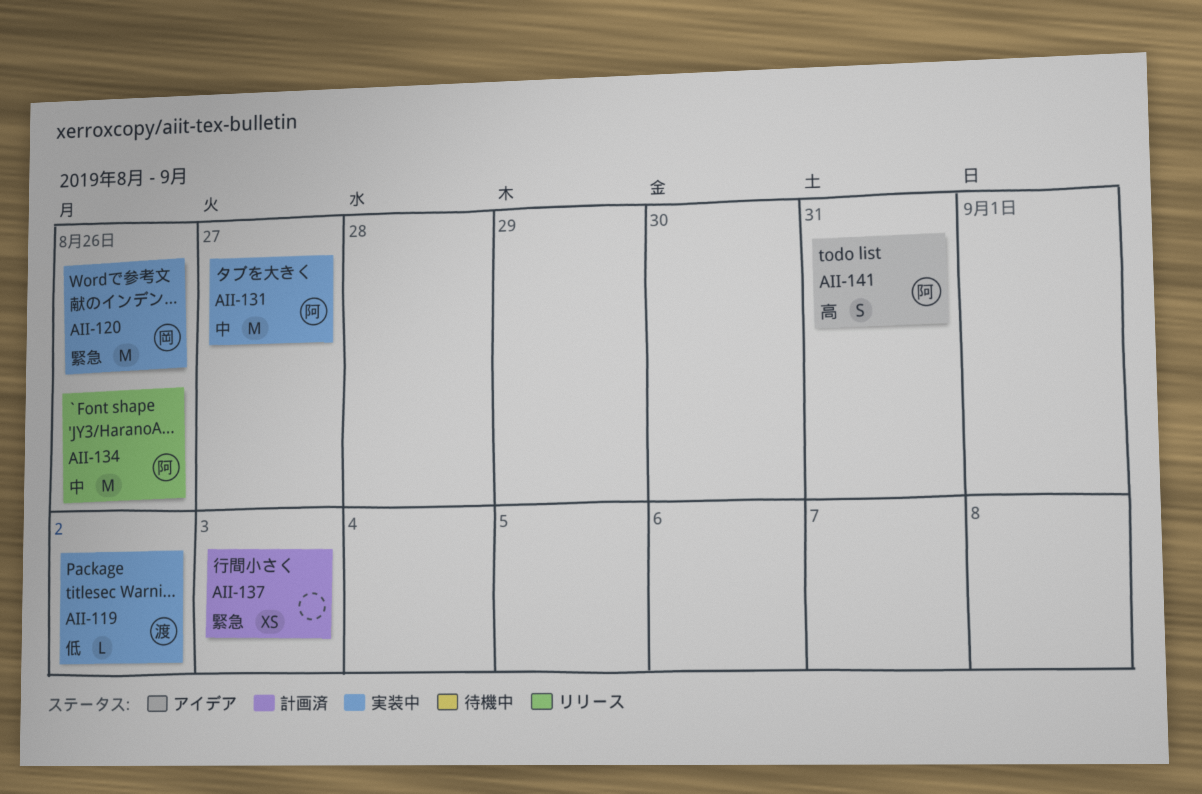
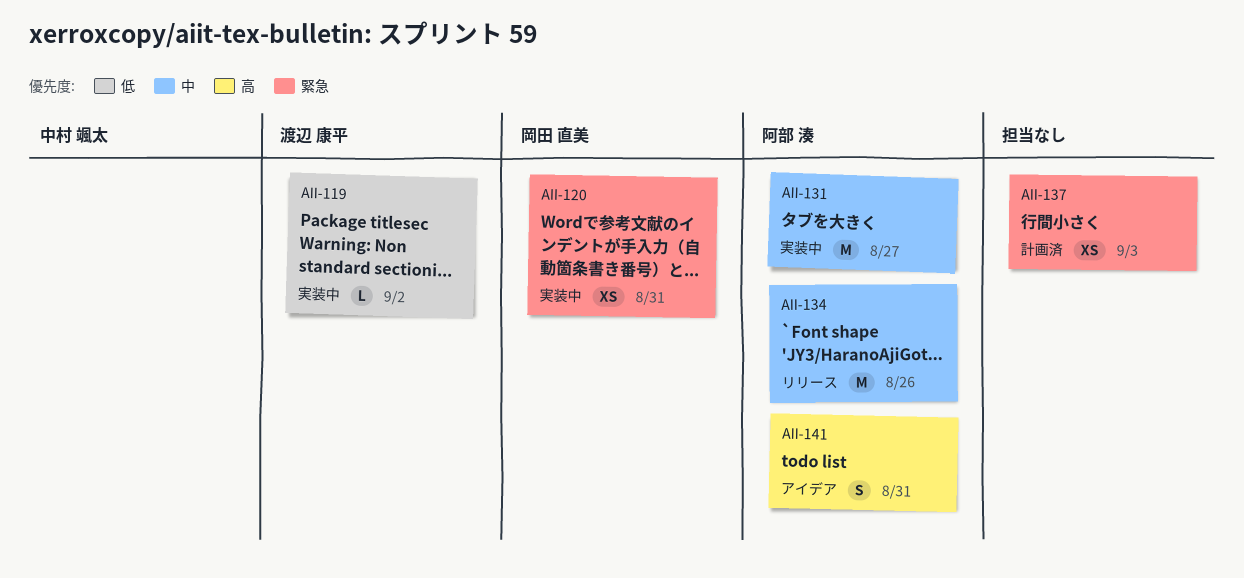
AII-120, estimate: M -> XS
AII-120, due: Aug 26 -> Aug 31

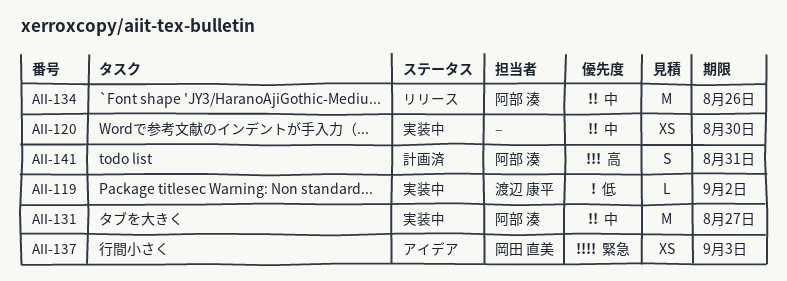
AII-120, owner: 岡田 直美 -> none
AII-120, priority: 緊急 -> 中
AII-120, due: Aug 31 -> Aug 30
AII-137, status: 計画済 -> アイデア
AII-137, owner: none -> 岡田 直美
AII-141, status: アイデア -> 計画済

